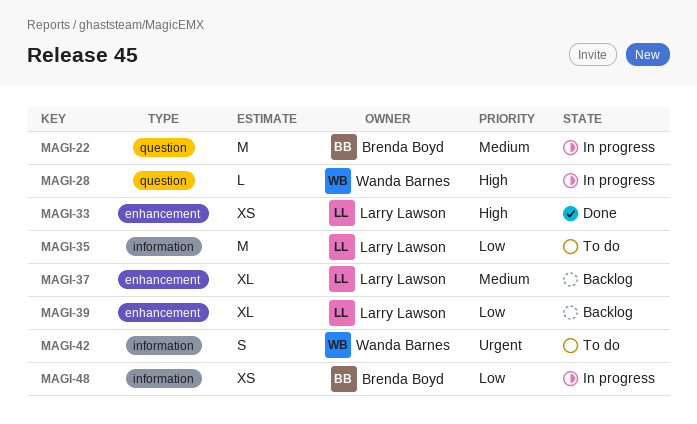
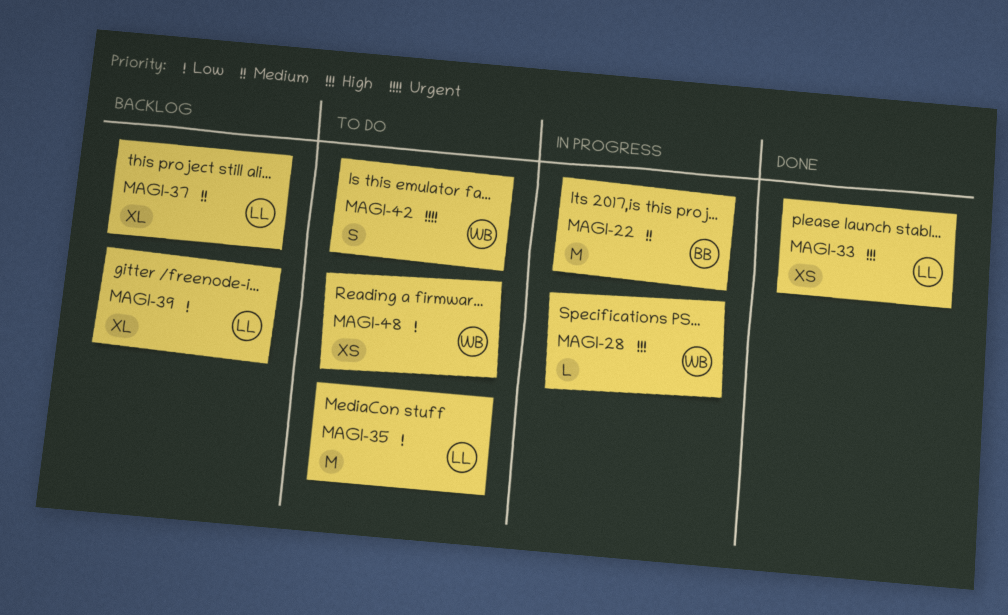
MAGI-48, status: In progress -> To do
MAGI-48, owner: Brenda Boyd -> Wanda Barnes

